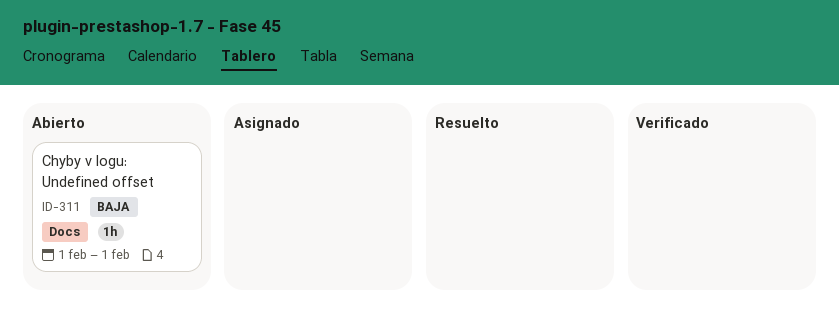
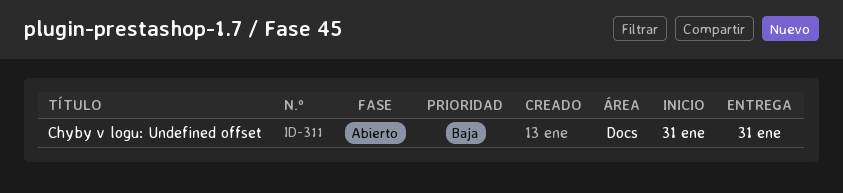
ID-311, start: Feb 1 -> Jan 31
ID-311, due: Feb 1 -> Jan 31

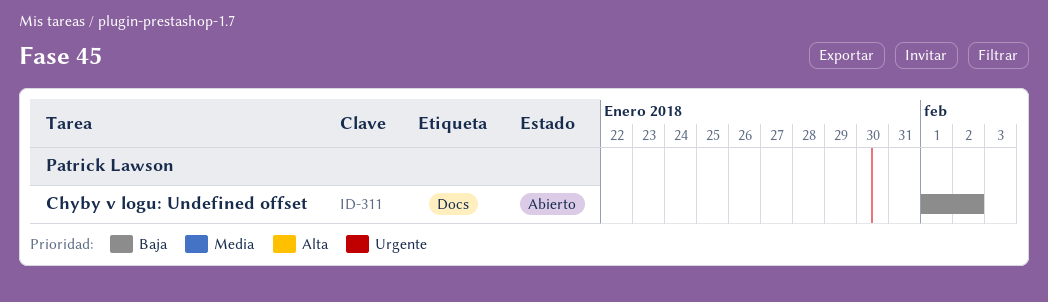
ID-311, start: Jan 31 -> Feb 1
ID-311, due: Jan 31 -> Feb 2

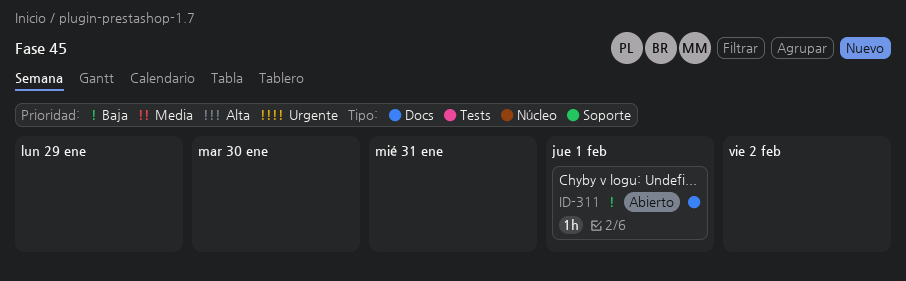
ID-311, due: Feb 2 -> Feb 1

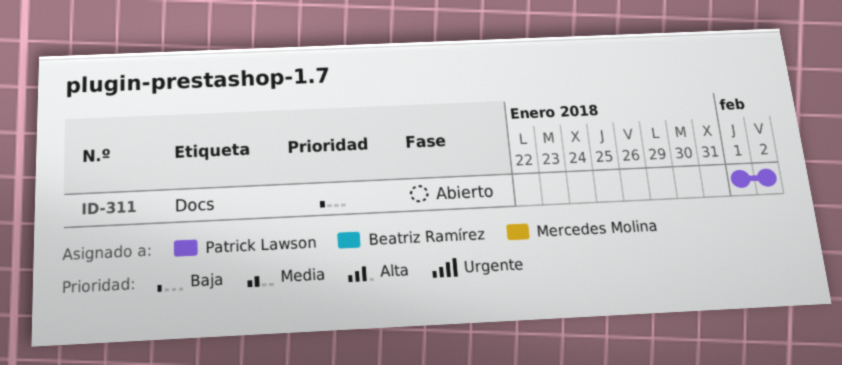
ID-311, due: Feb 1 -> Feb 2

